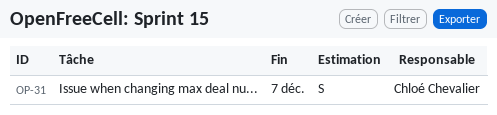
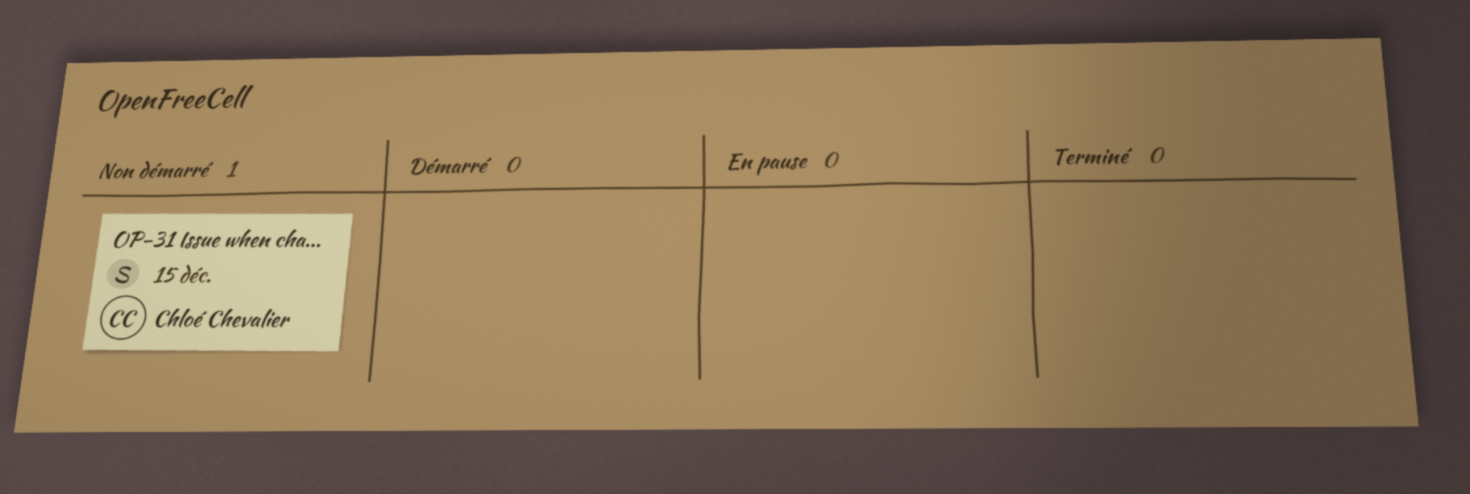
OP-31, due: Dec 7 -> Dec 15

